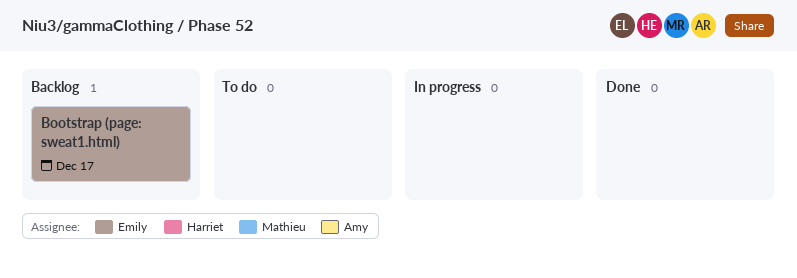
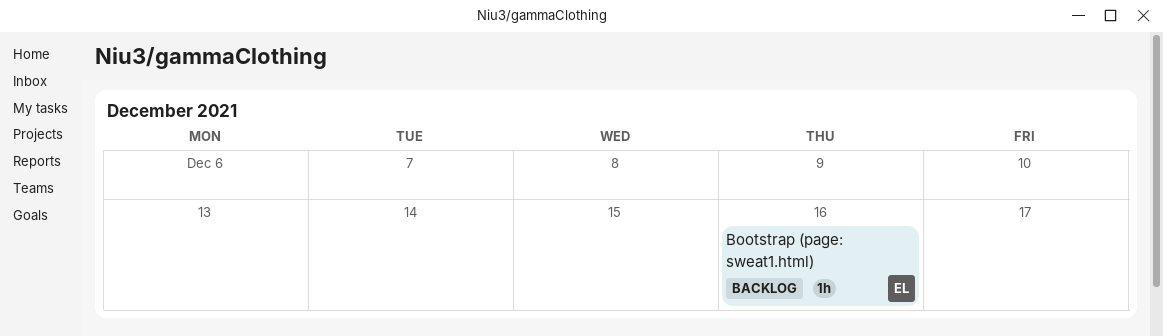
Bootstrap (page: sweat1.html), due: Dec 17 -> Dec 16

